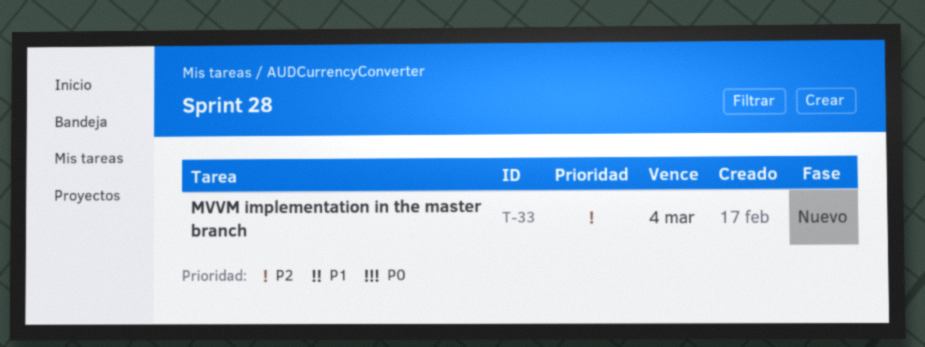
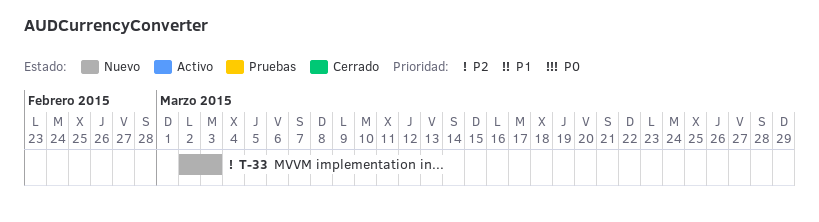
T-33, due: Mar 4 -> Mar 3

